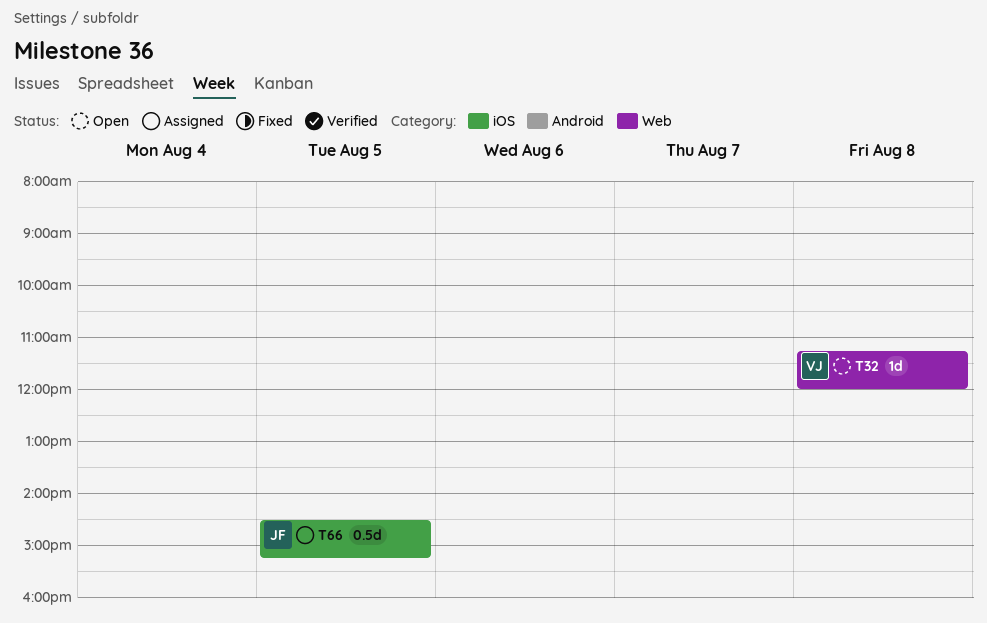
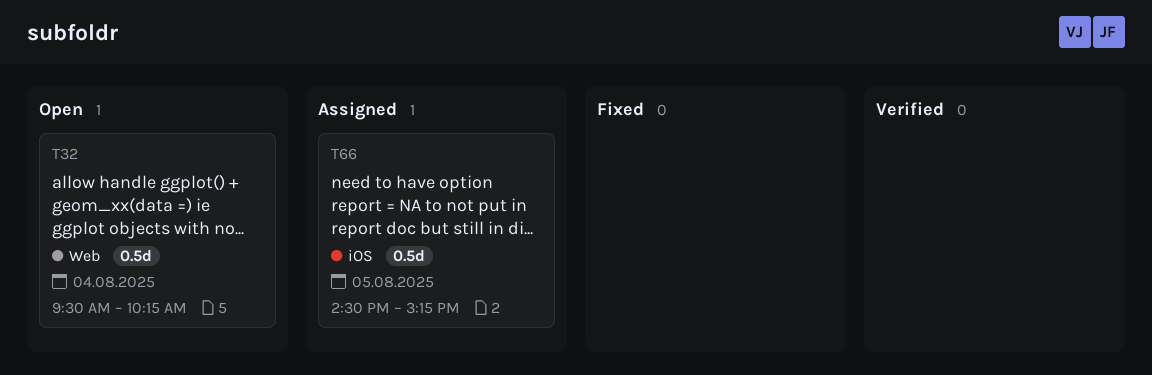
T32, estimate: 1d -> 0.5d
T32, day: Aug 8 -> Aug 4
T32, begins: 11:15 -> 09:30
T32, ends: 12:00 -> 10:15

